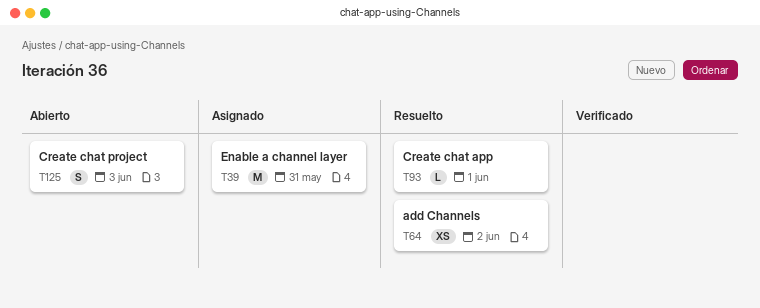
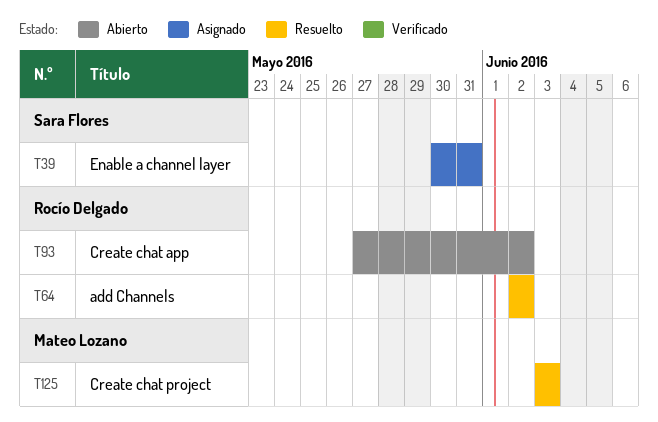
T93, status: Resuelto -> Abierto
T93, due: Jun 1 -> Jun 2
T125, status: Abierto -> Resuelto

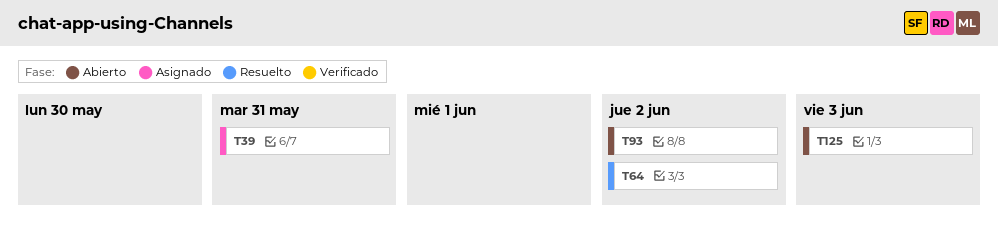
T125, status: Resuelto -> Abierto

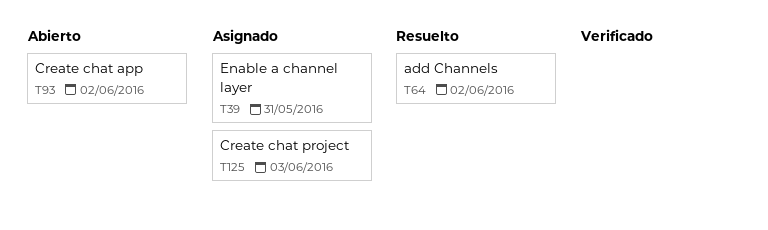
T125, status: Abierto -> Asignado

